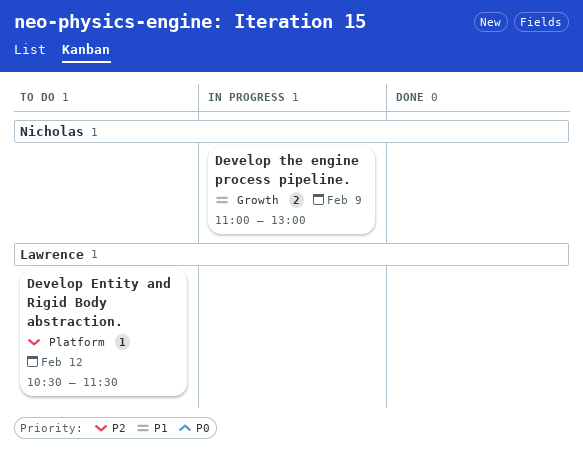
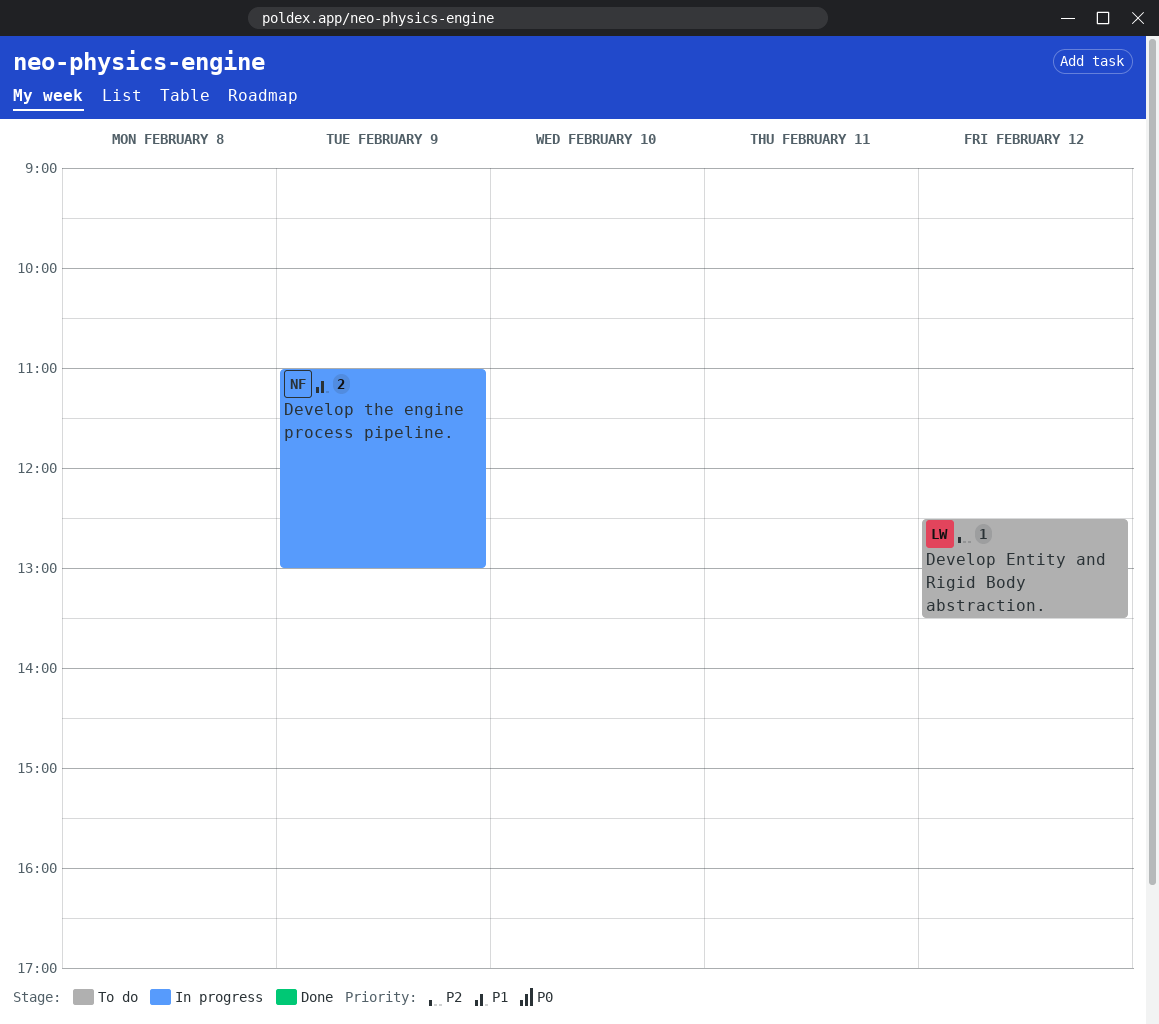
Develop Entity and Rigid Body abstraction., begins: 10:30 -> 12:30
Develop Entity and Rigid Body abstraction., ends: 11:30 -> 13:30

